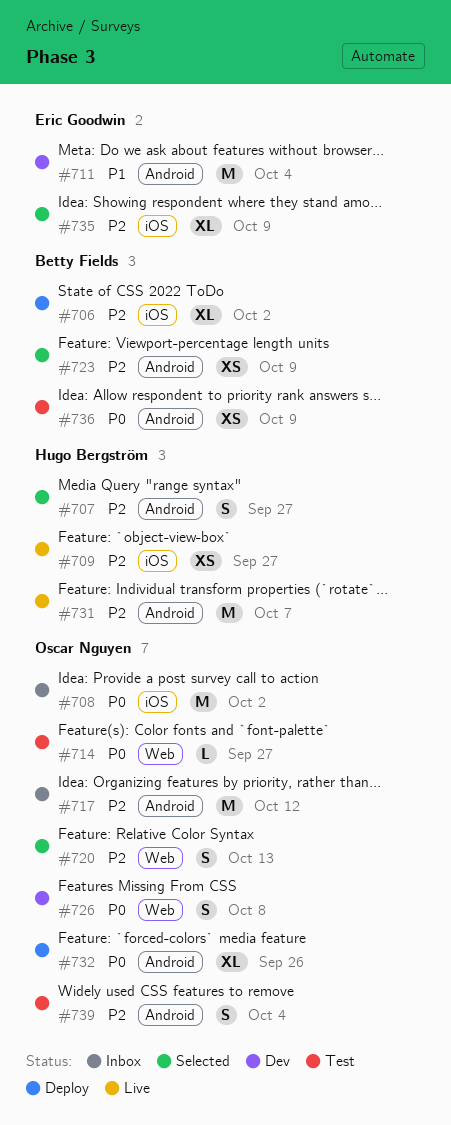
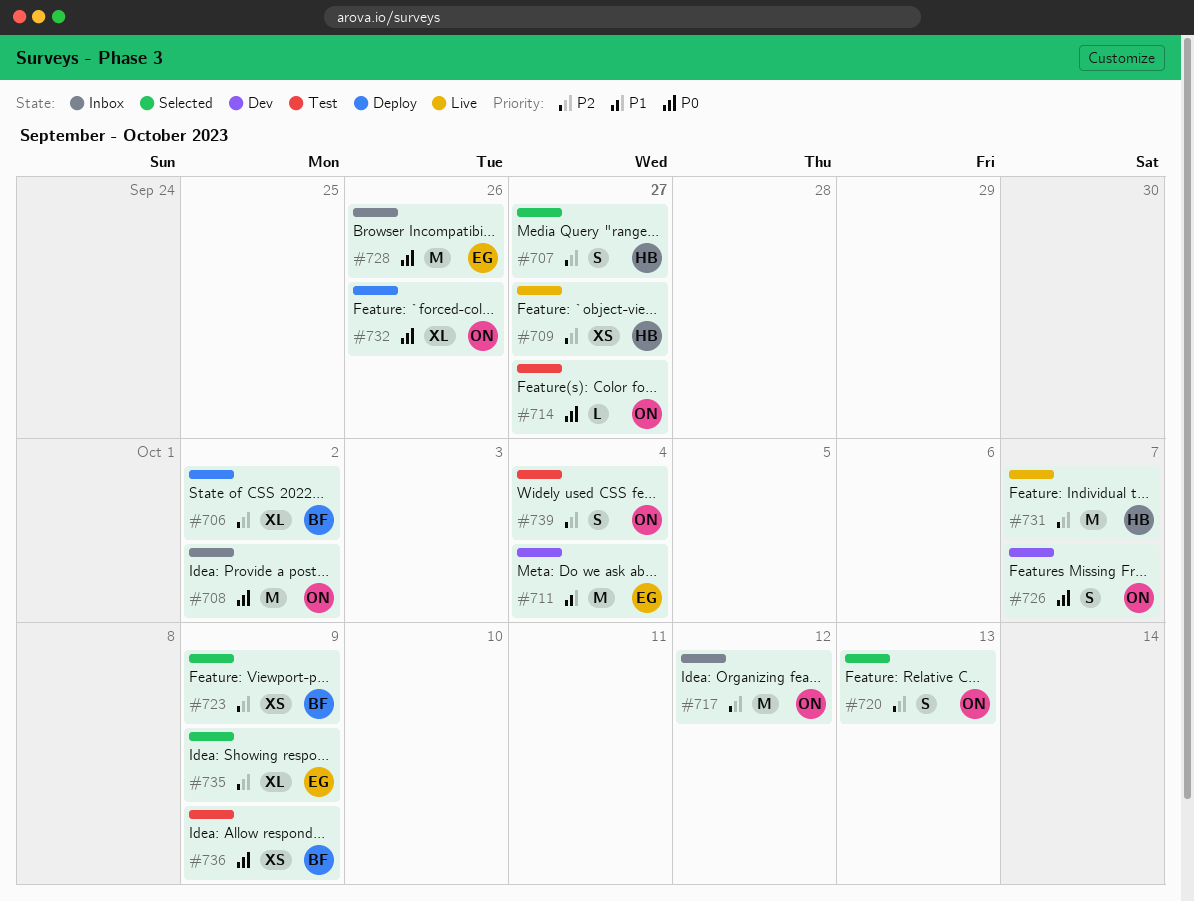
#726, due: Oct 8 -> Oct 7
#728: none -> present

